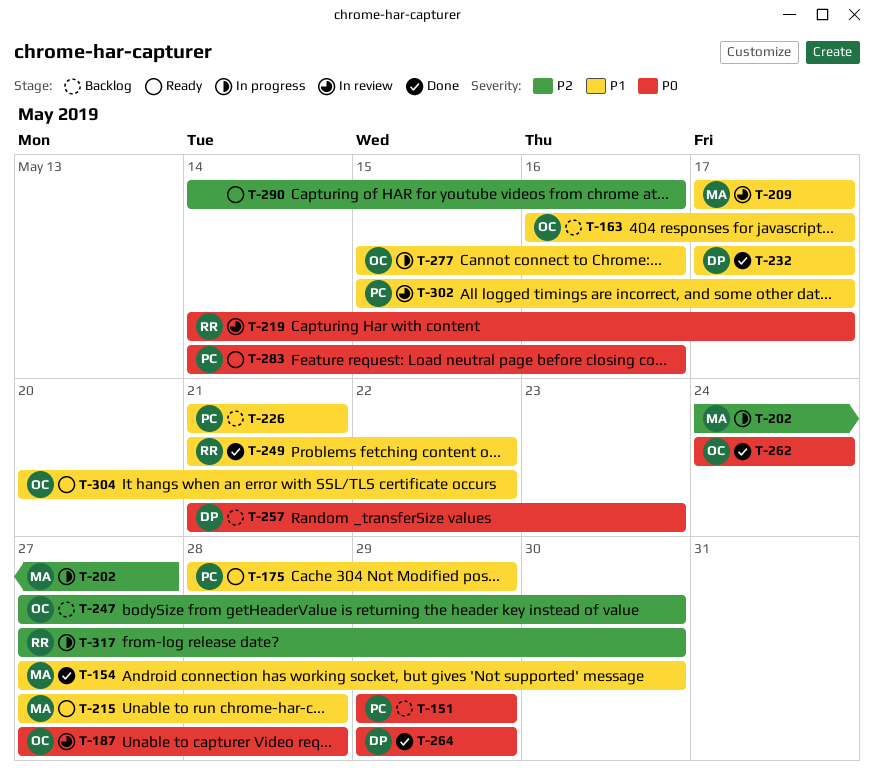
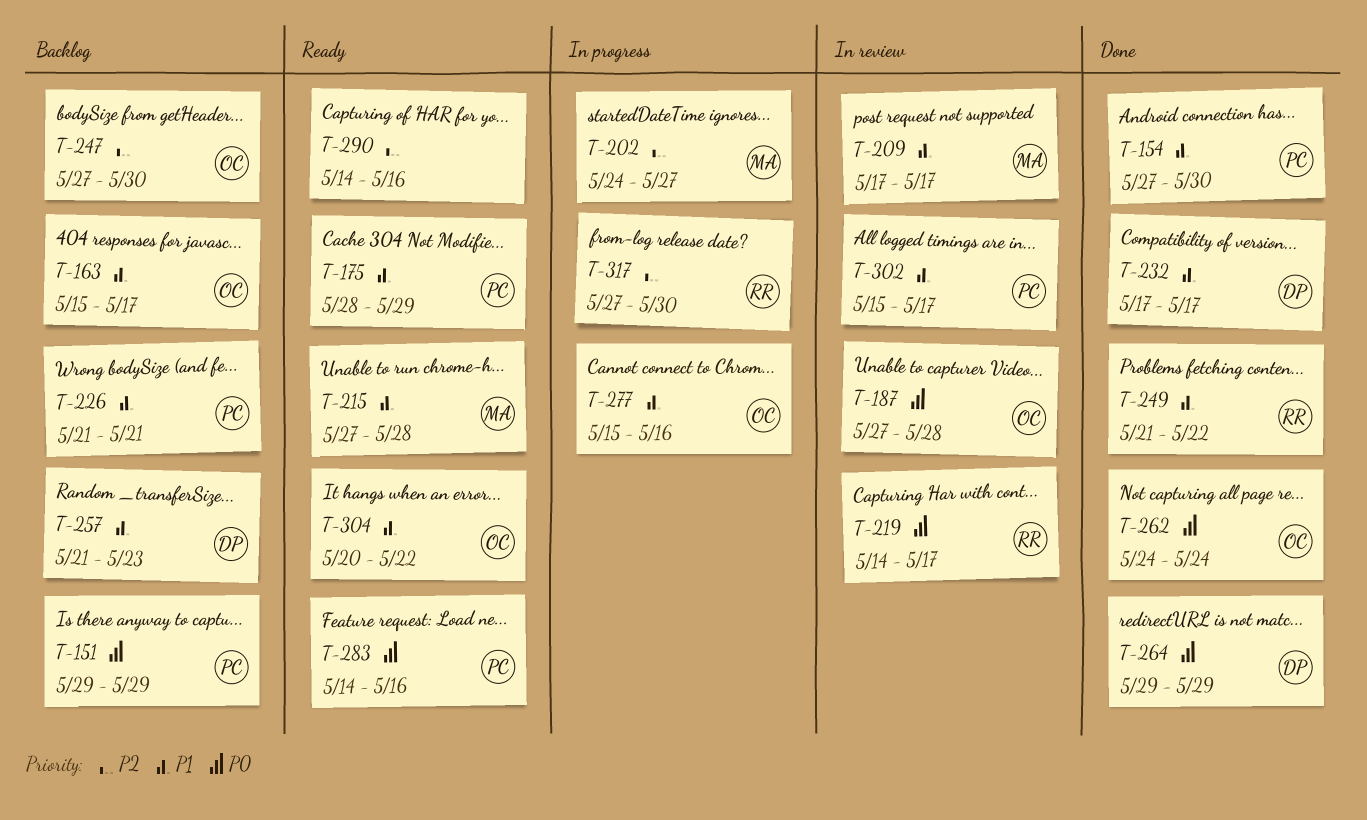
T-154, owner: MA -> PC
T-163, start: May 16 -> May 15
T-257, priority: P0 -> P1

